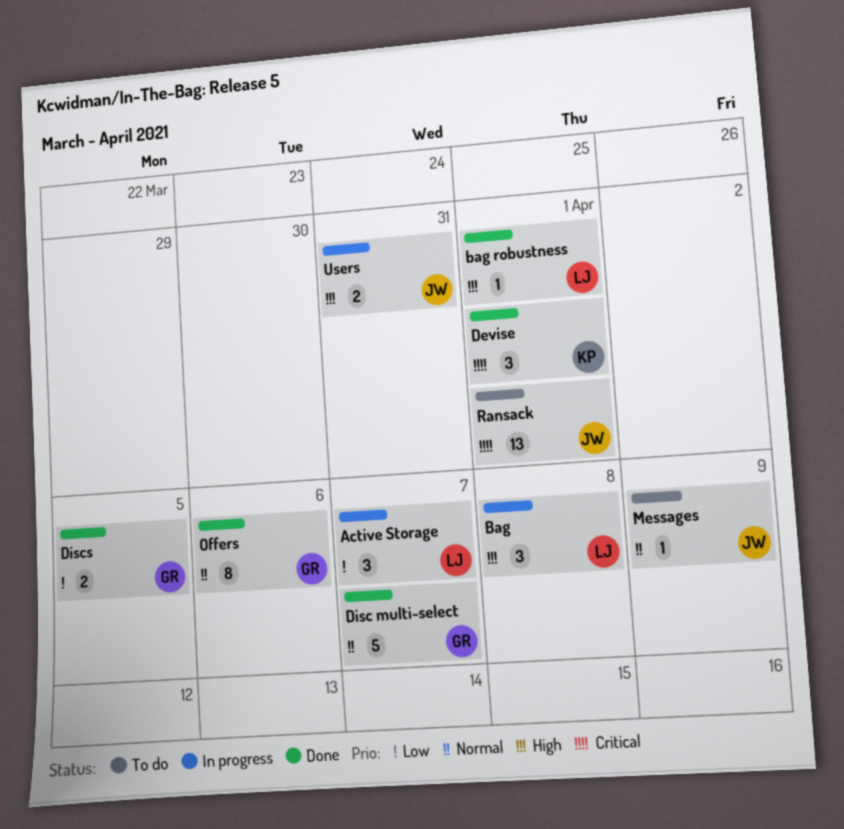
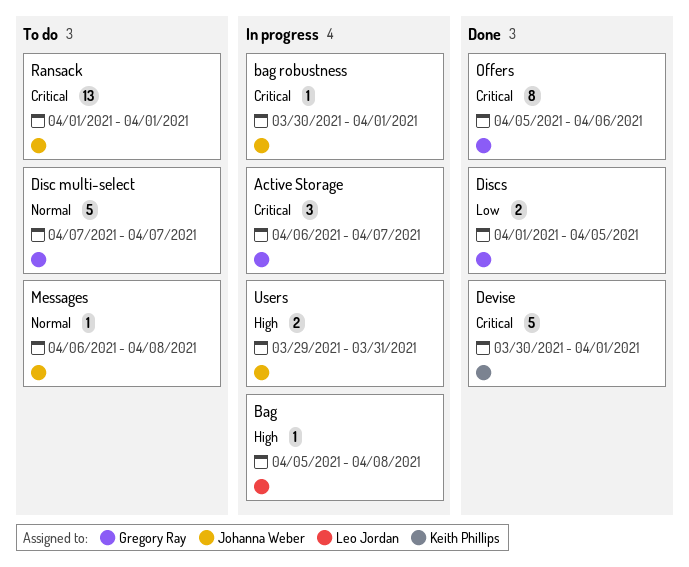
Active Storage, owner: Leo Jordan -> Gregory Ray
Active Storage, priority: Low -> Critical
Bag, estimate: 3 -> 1
bag robustness, status: Done -> In progress
bag robustness, owner: Leo Jordan -> Johanna Weber
bag robustness, priority: High -> Critical
Devise, estimate: 3 -> 5
Disc multi-select, status: Done -> To do
Messages, due: Apr 9 -> Apr 8
Offers, priority: Normal -> Critical

